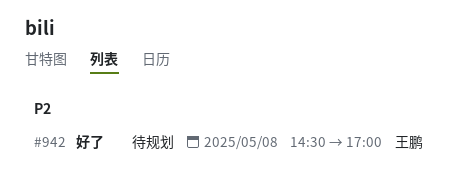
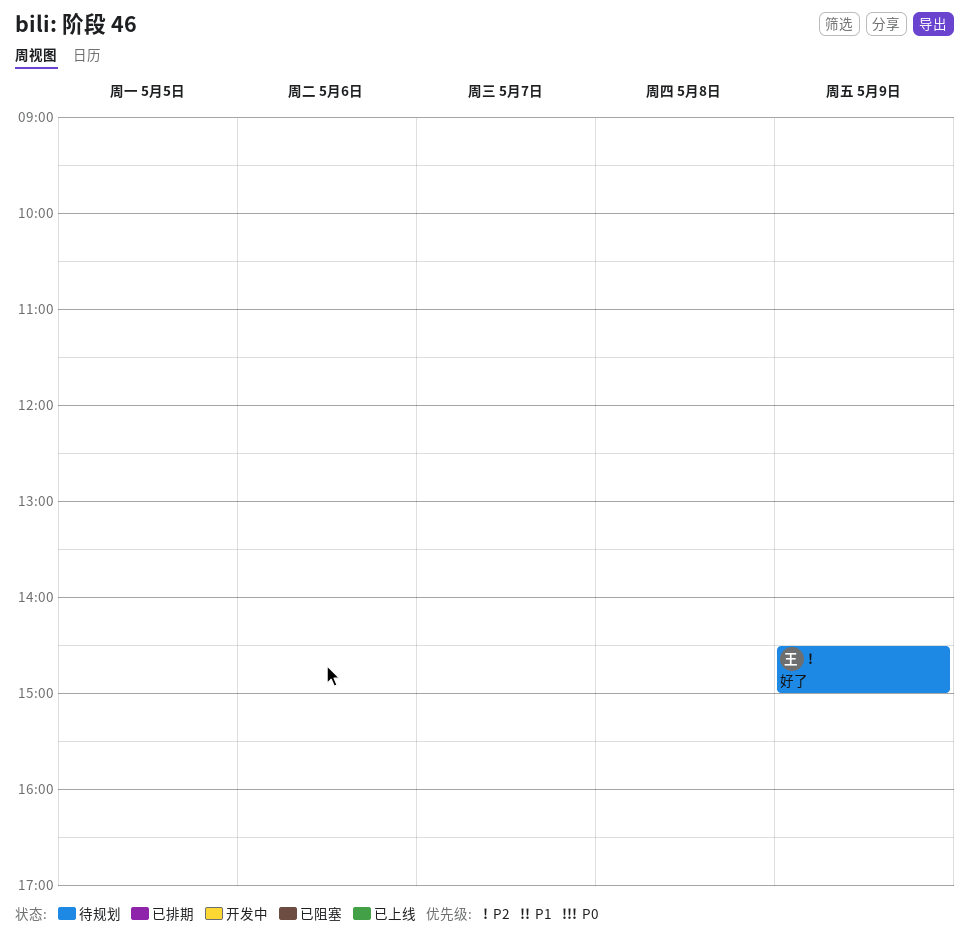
好了, day: May 8 -> May 9
好了, ends: 17:00 -> 15:00

